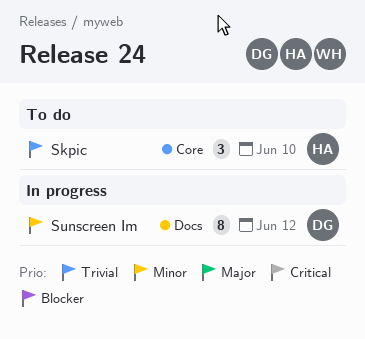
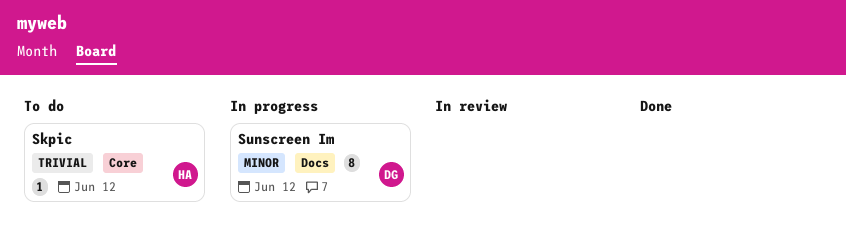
Skpic, estimate: 3 -> 1
Skpic, due: Jun 10 -> Jun 12

